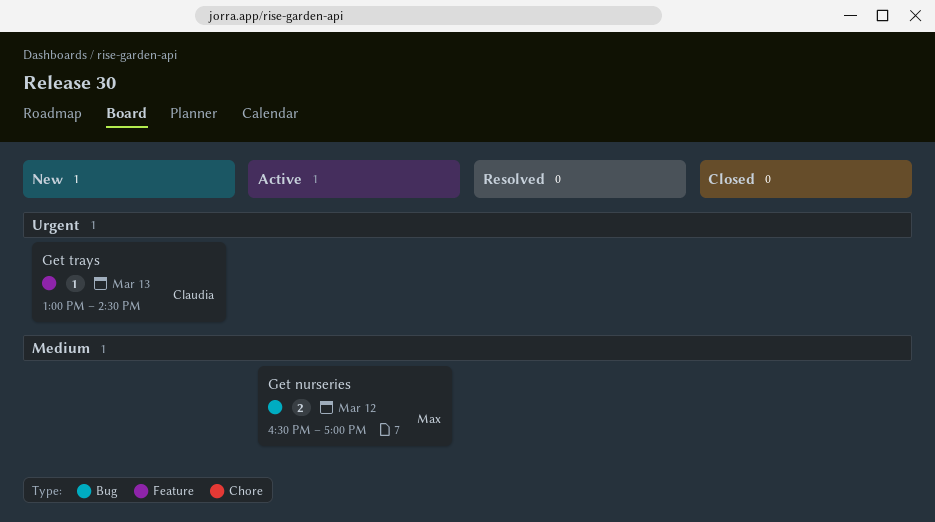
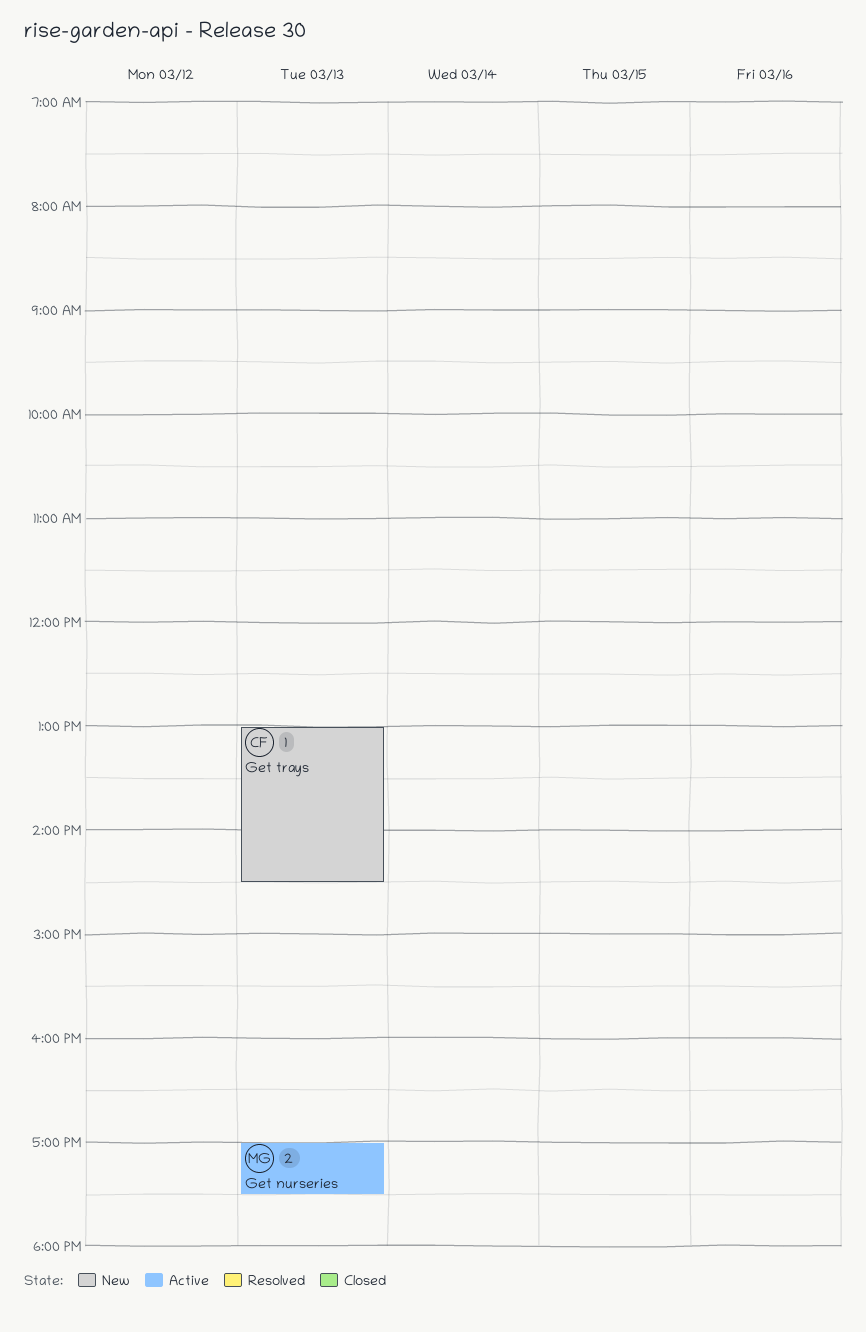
Get nurseries, day: Mar 12 -> Mar 13
Get nurseries, begins: 16:30 -> 17:00
Get nurseries, ends: 17:00 -> 17:30

